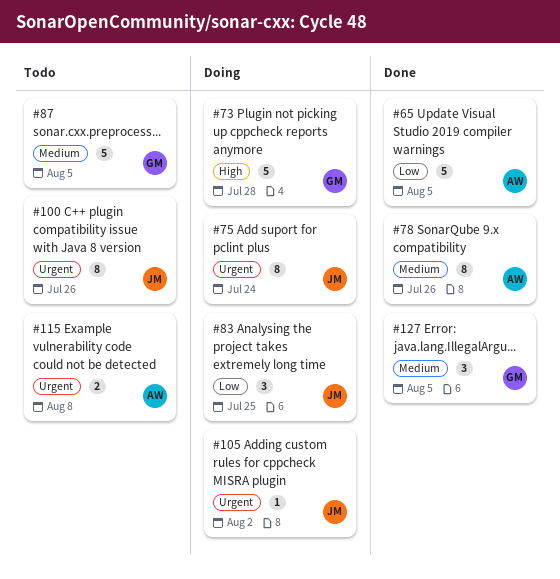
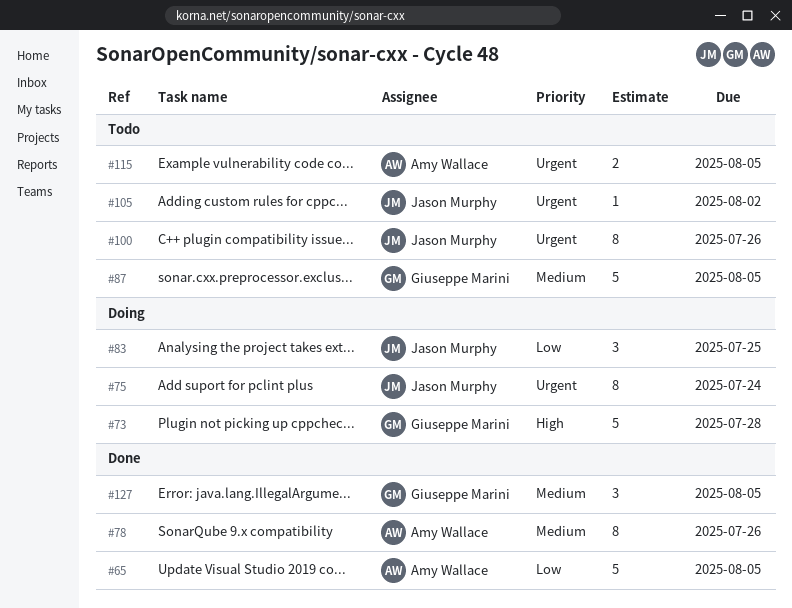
#105, status: Doing -> Todo
#115, due: Aug 8 -> Aug 5

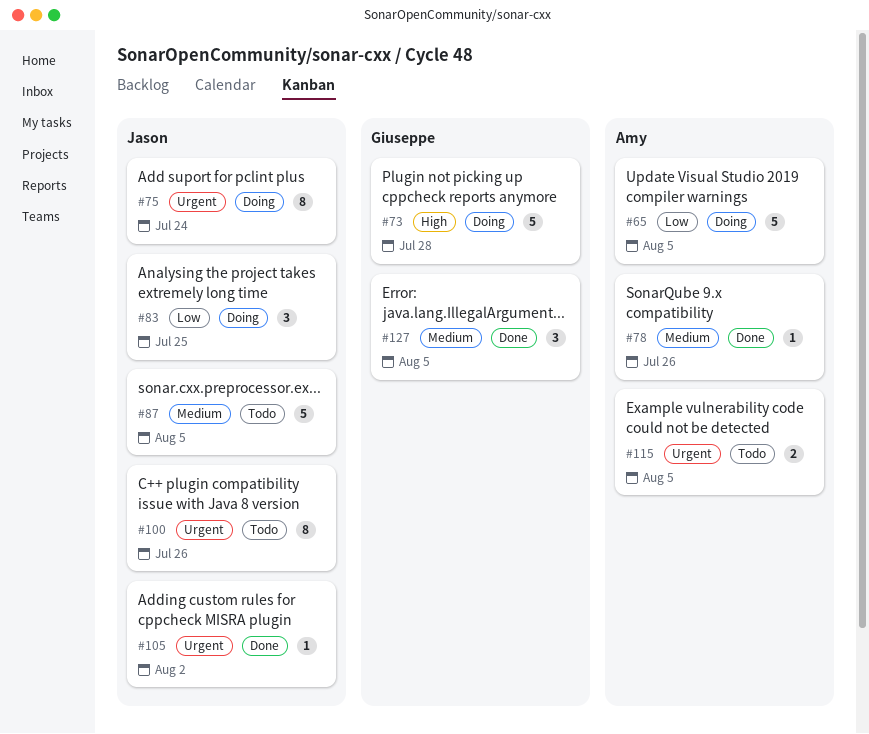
#65, status: Done -> Doing
#78, estimate: 8 -> 1
#87, owner: Giuseppe Marini -> Jason Murphy
#105, status: Todo -> Done

